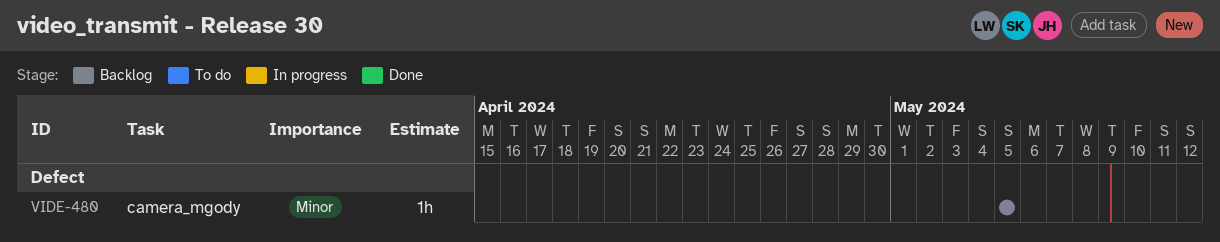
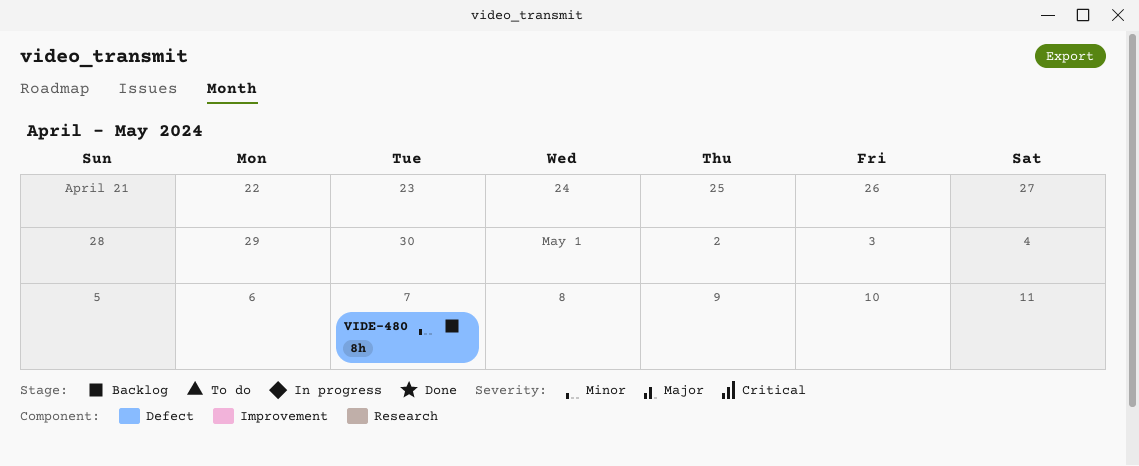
VIDE-480, estimate: 1h -> 8h
VIDE-480, due: May 5 -> May 7

